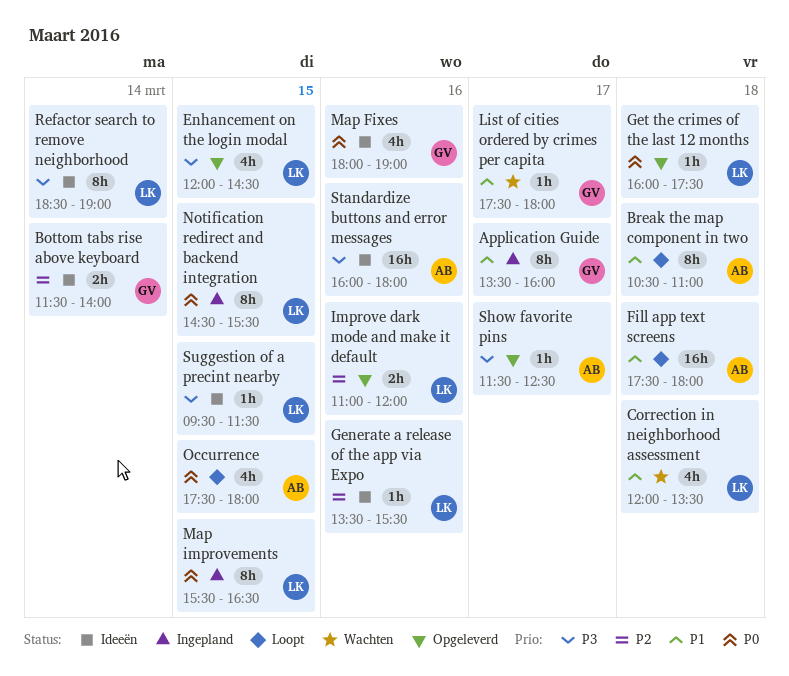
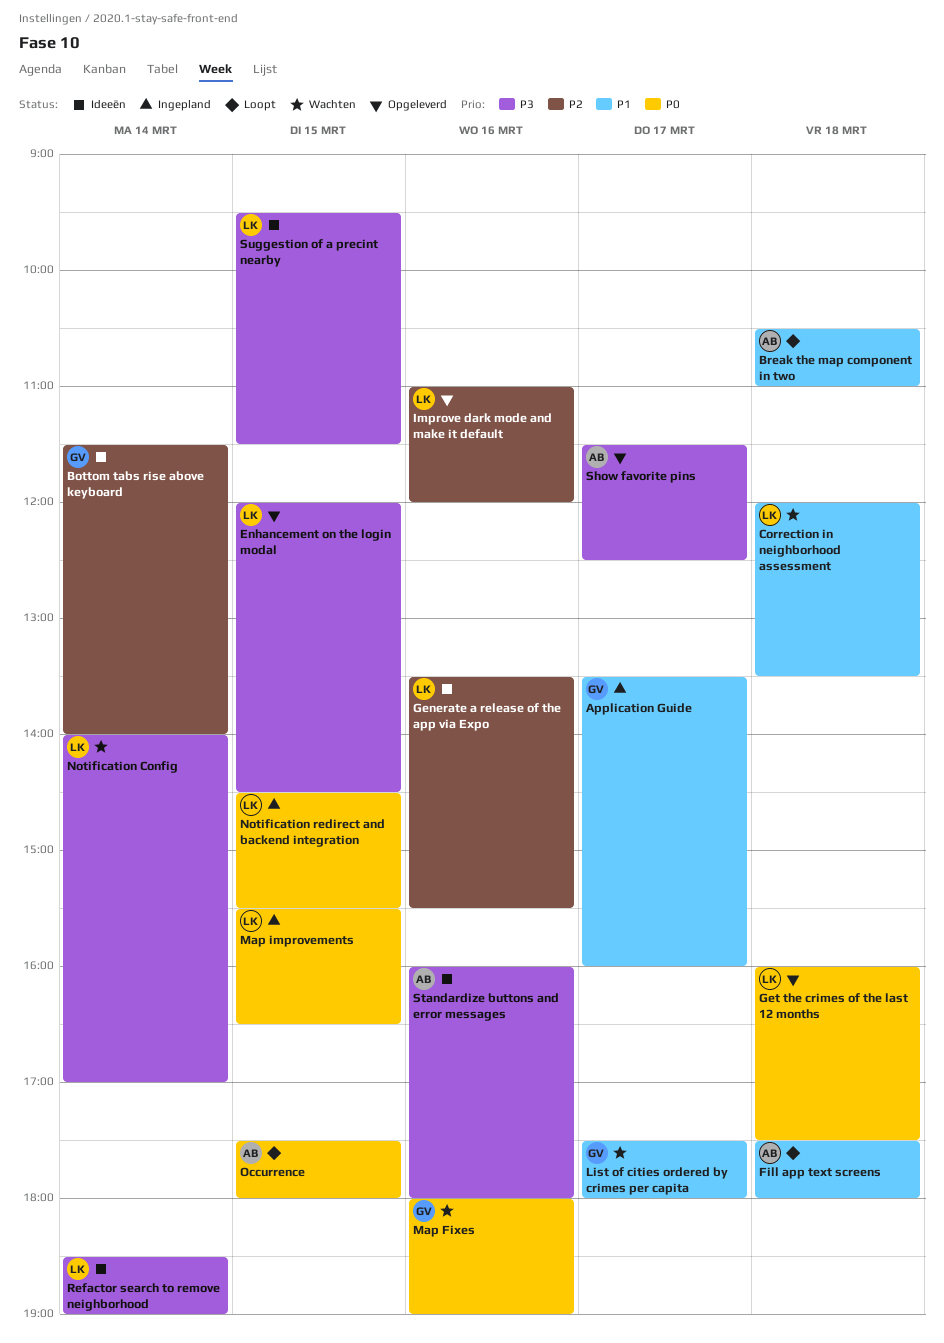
Map Fixes, status: Ideeën -> Wachten
Notification Config: none -> present

